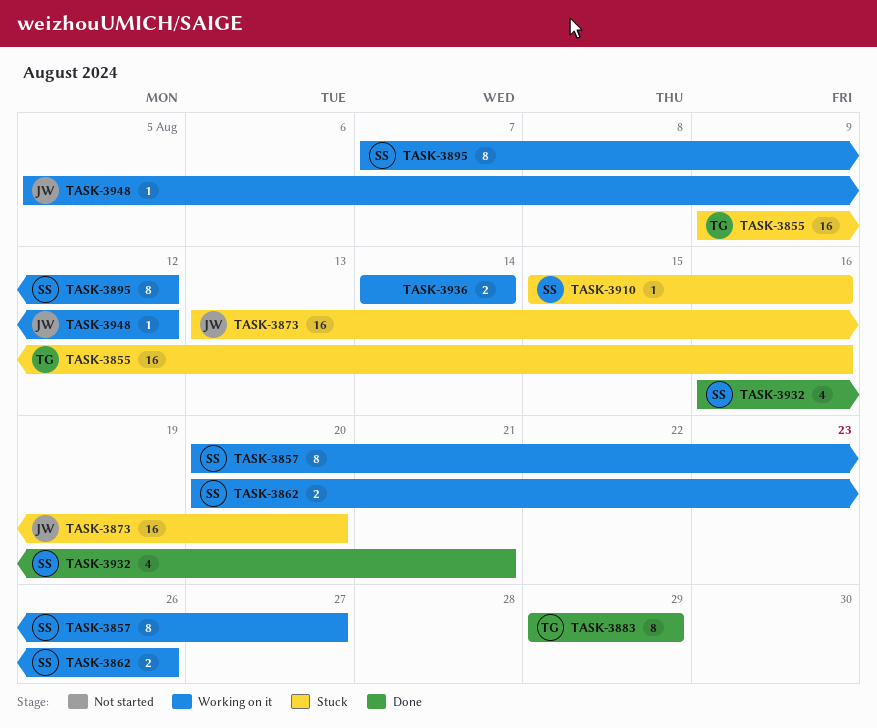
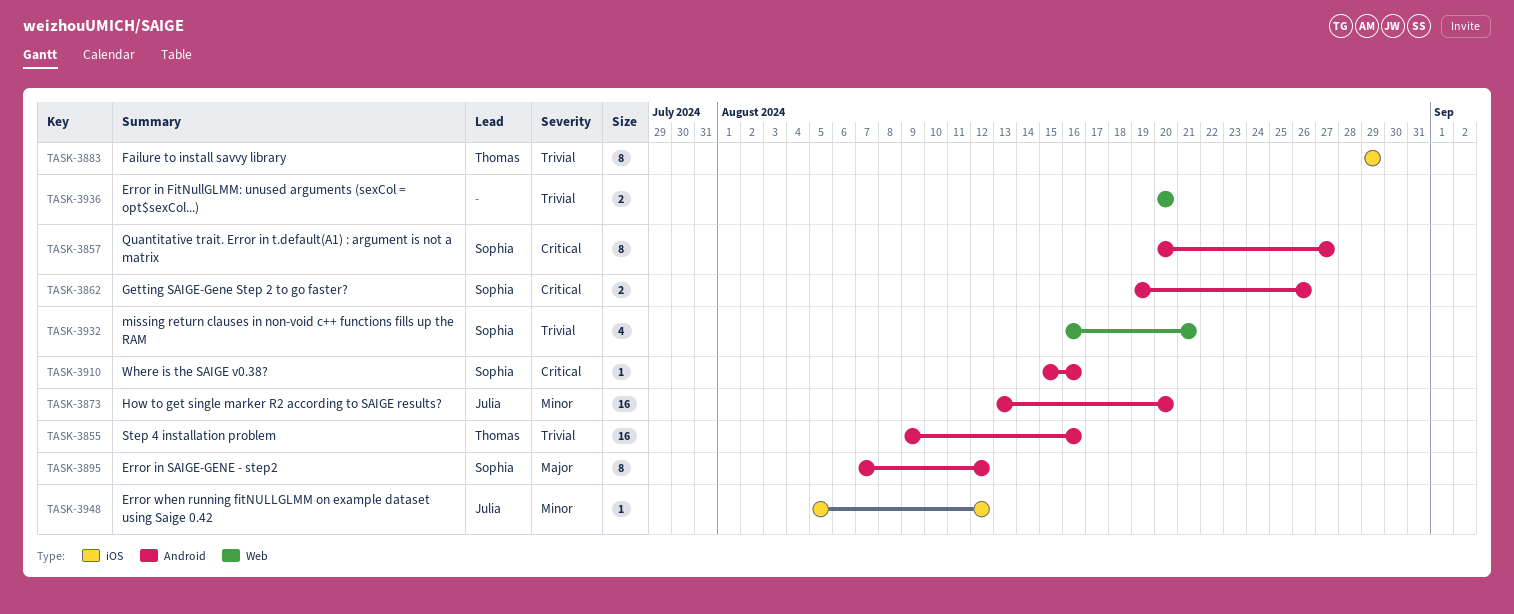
TASK-3862, start: Aug 20 -> Aug 19
TASK-3936, start: Aug 14 -> Aug 20
TASK-3936, due: Aug 14 -> Aug 20

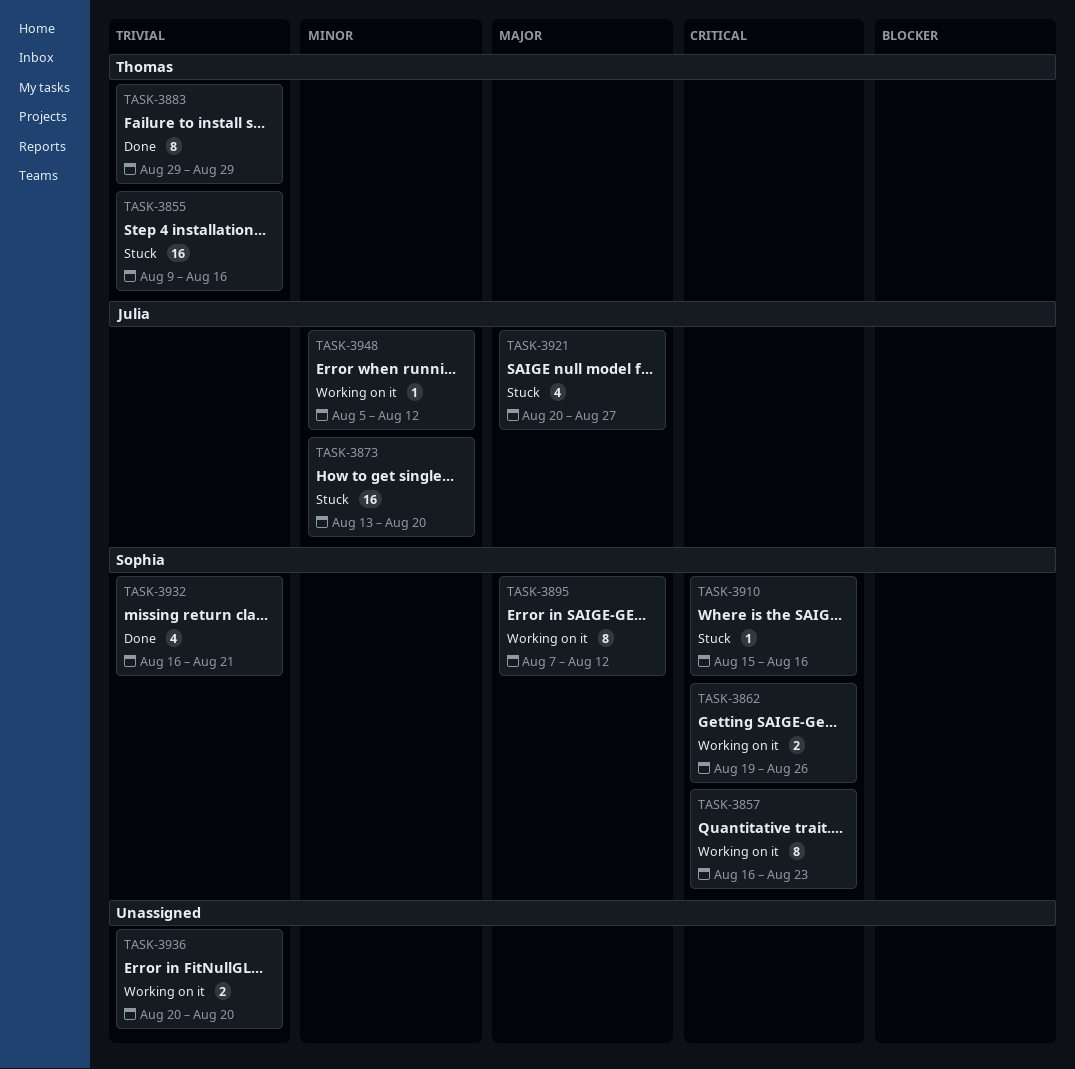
TASK-3857, start: Aug 20 -> Aug 16
TASK-3857, due: Aug 27 -> Aug 23
TASK-3921: none -> present

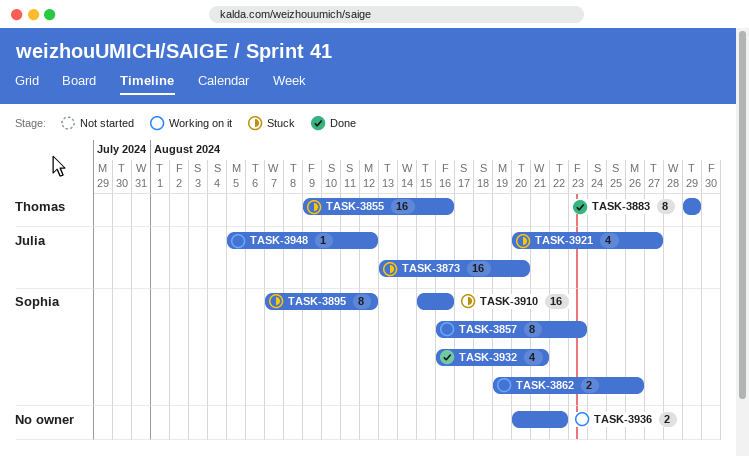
TASK-3895, status: Working on it -> Stuck
TASK-3910, estimate: 1 -> 16
TASK-3936, due: Aug 20 -> Aug 22

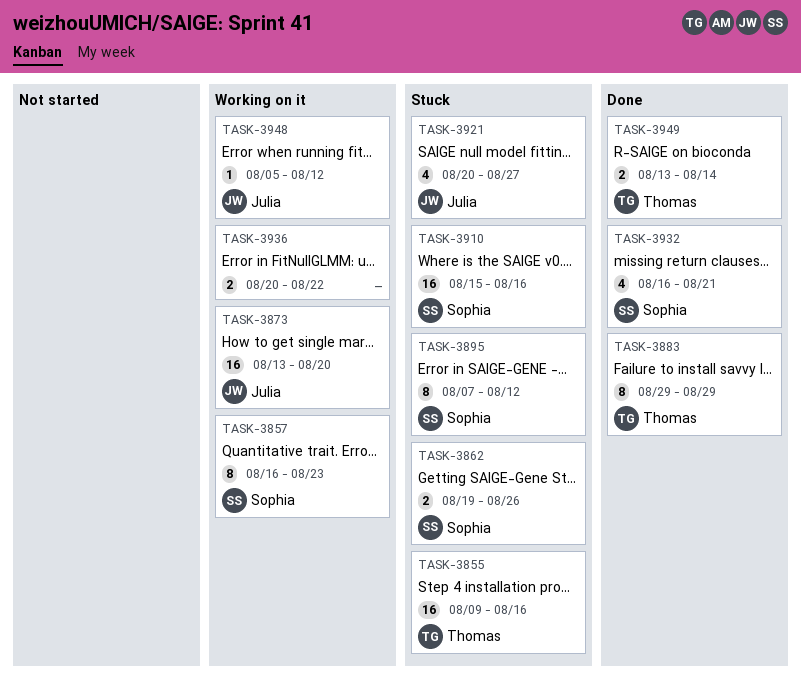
TASK-3862, status: Working on it -> Stuck
TASK-3873, status: Stuck -> Working on it
TASK-3949: none -> present

